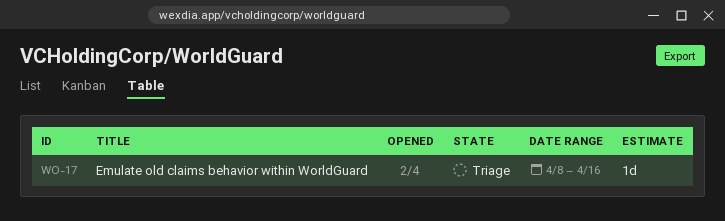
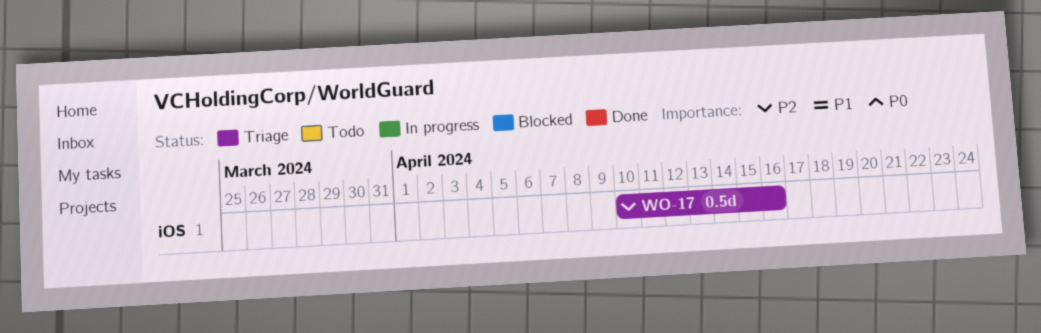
WO-17, estimate: 1d -> 0.5d
WO-17, start: Apr 8 -> Apr 10

